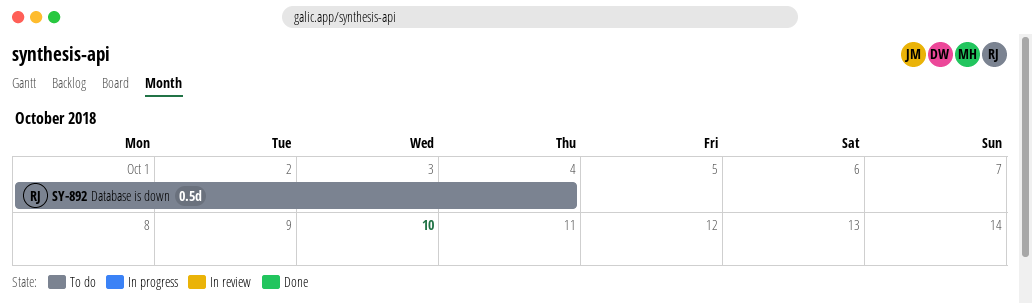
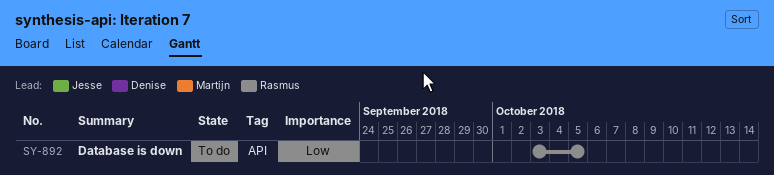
SY-892, start: Oct 1 -> Oct 3
SY-892, due: Oct 4 -> Oct 5

